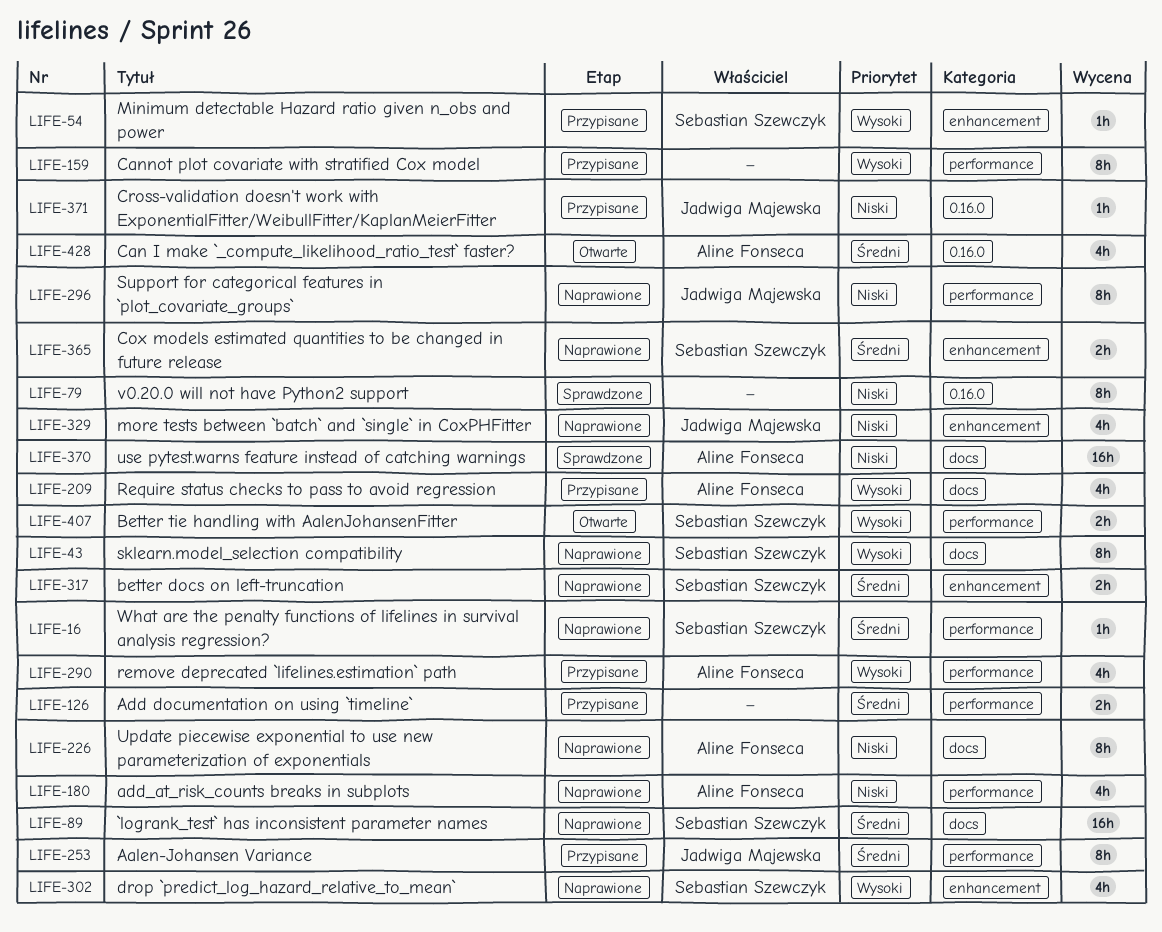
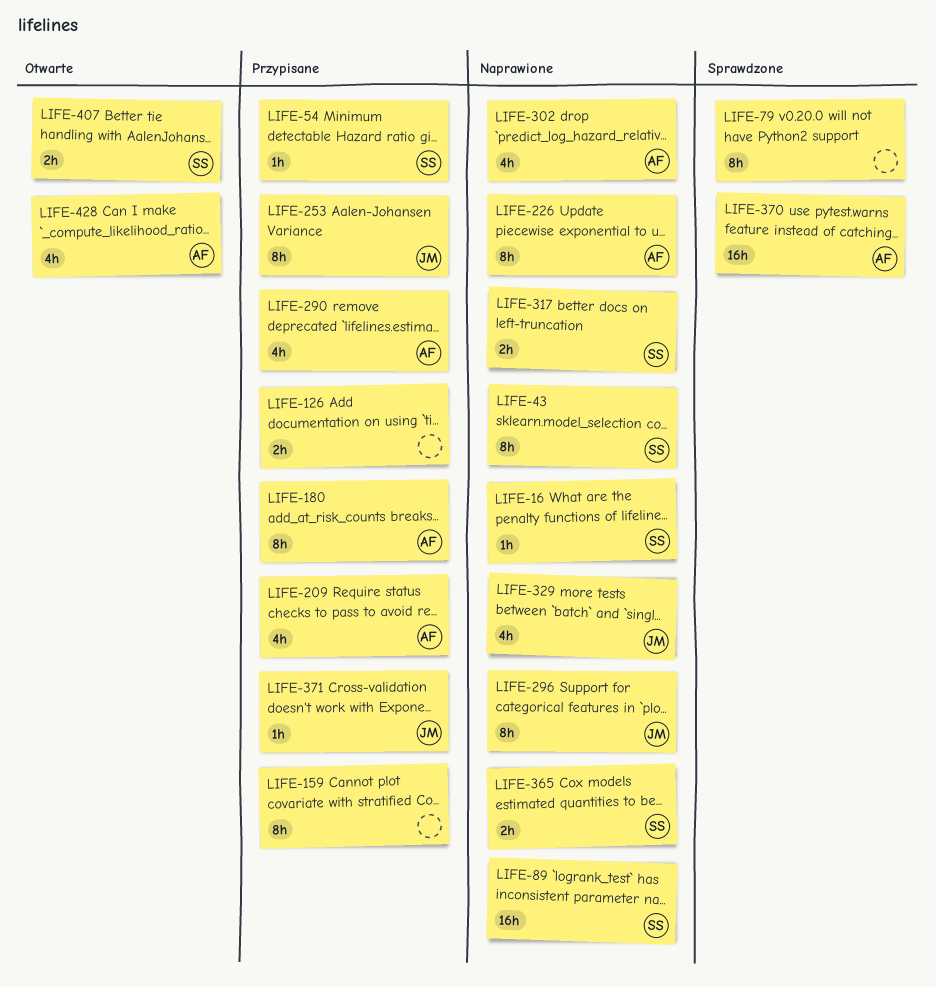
LIFE-180, status: Naprawione -> Przypisane
LIFE-180, estimate: 4h -> 8h
LIFE-302, owner: Sebastian Szewczyk -> Aline Fonseca

